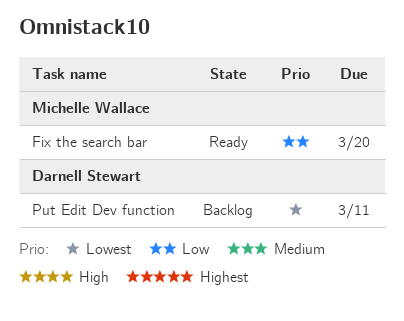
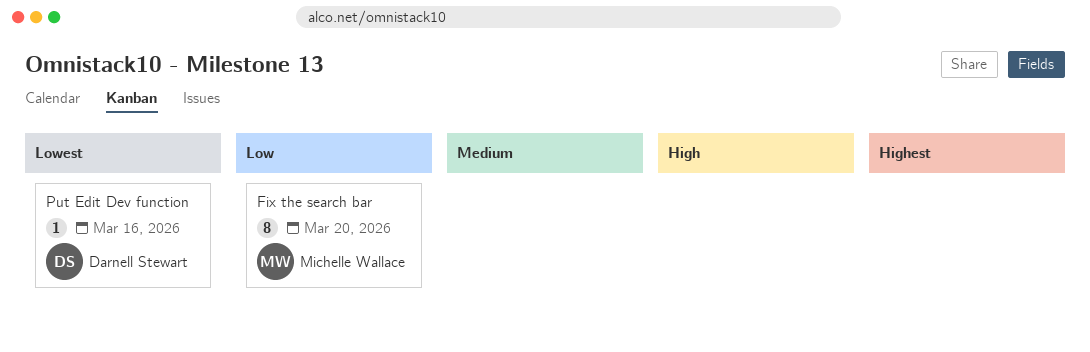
Put Edit Dev function, due: Mar 11 -> Mar 16

